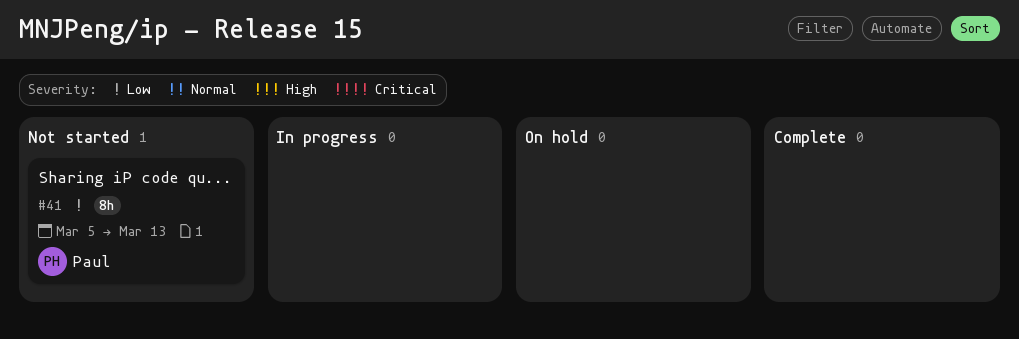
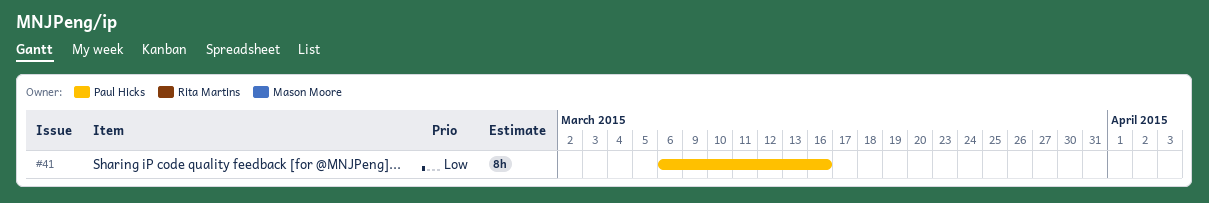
#41, start: Mar 5 -> Mar 6
#41, due: Mar 13 -> Mar 16

